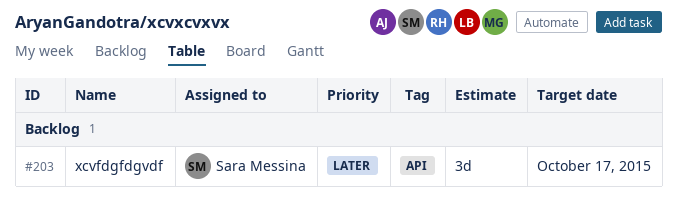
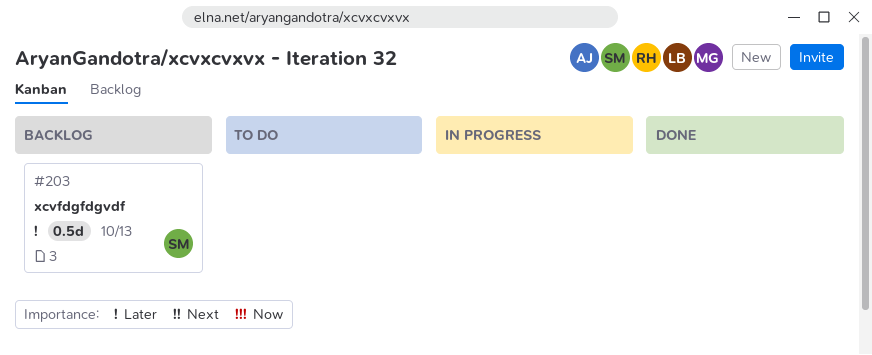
#203, estimate: 3d -> 0.5d
#203, due: Oct 17 -> Oct 13

